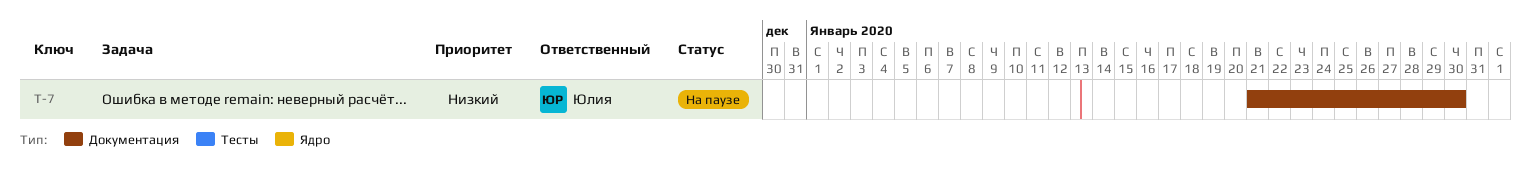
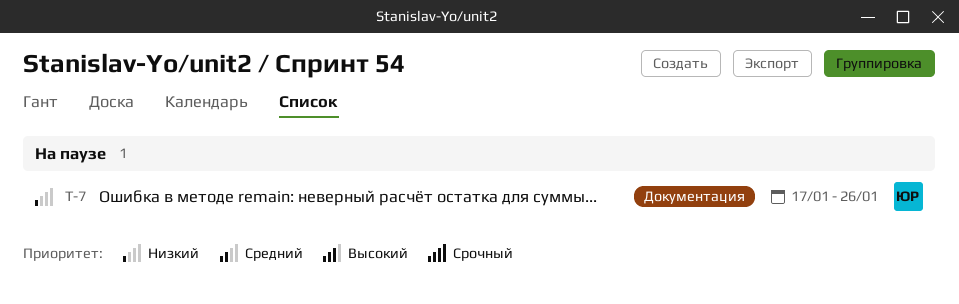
T-7, start: Jan 21 -> Jan 17
T-7, due: Jan 30 -> Jan 26

